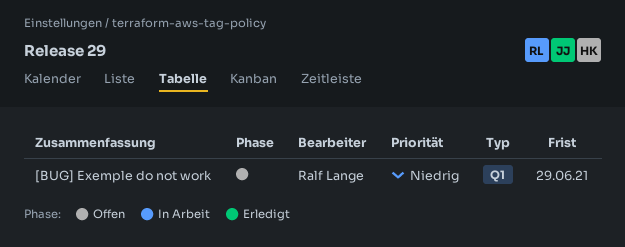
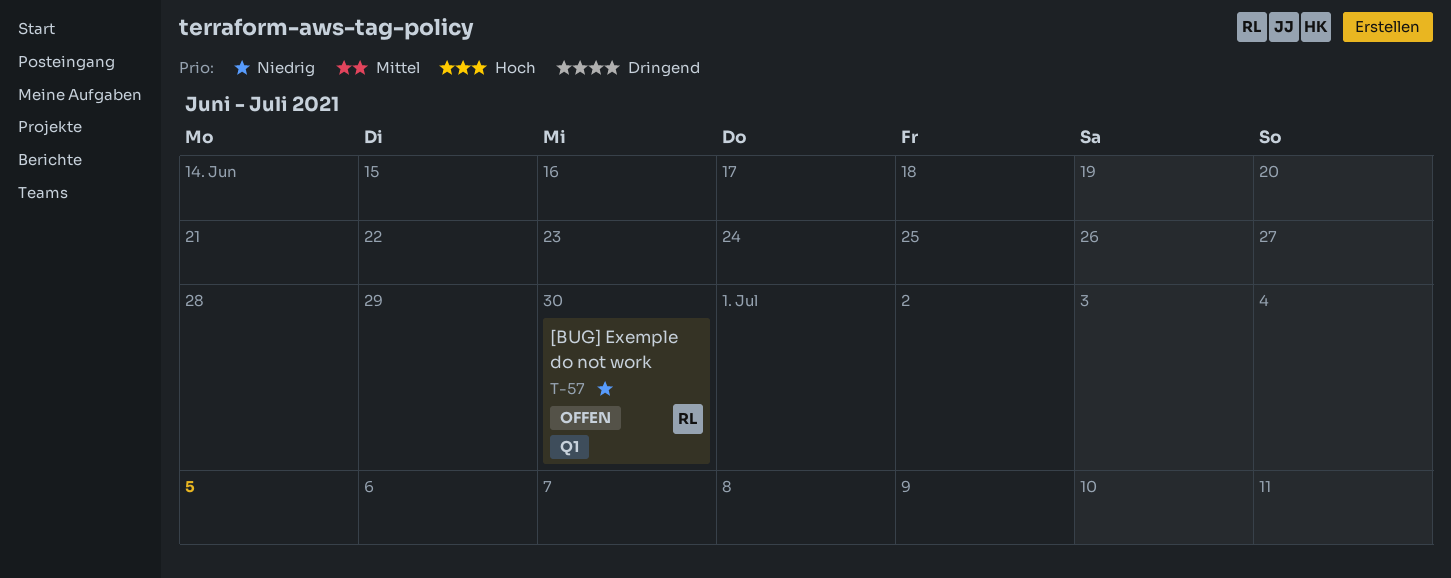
[BUG] Exemple do not work, due: Jun 29 -> Jun 30

